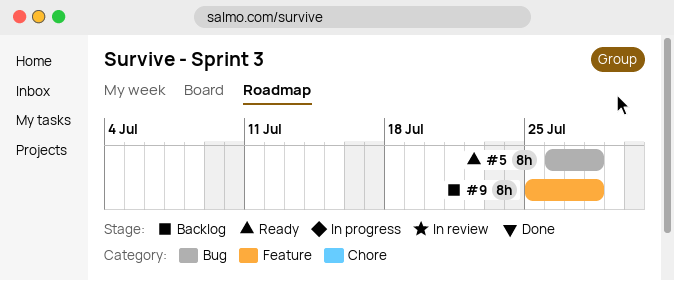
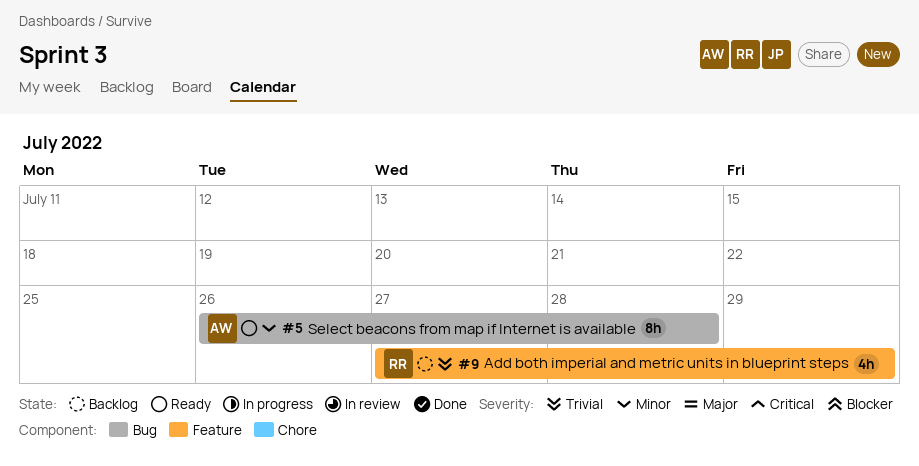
#9, estimate: 8h -> 4h
#9, start: Jul 25 -> Jul 27
#9, due: Jul 28 -> Jul 29

